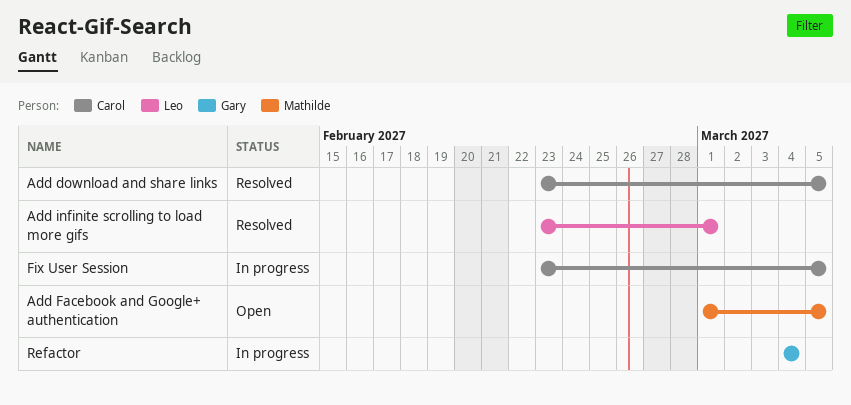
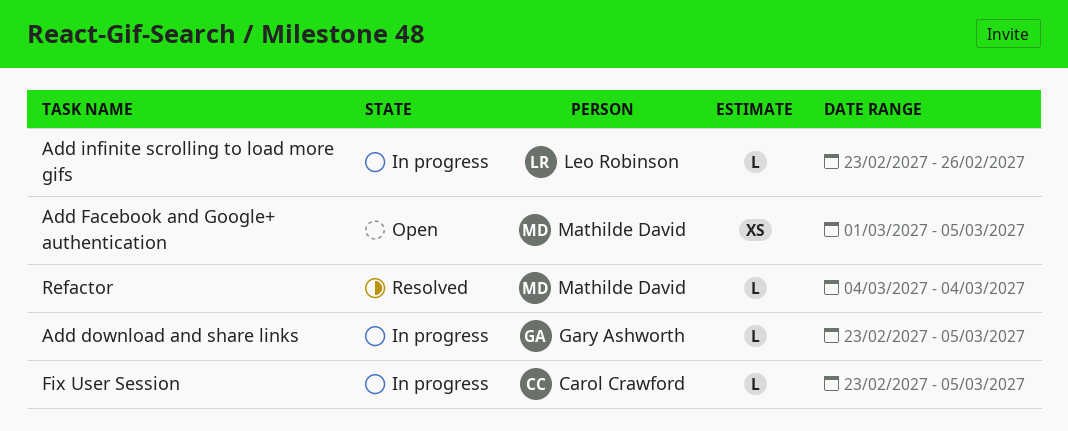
Add download and share links, status: Resolved -> In progress
Add download and share links, owner: Carol Crawford -> Gary Ashworth
Add infinite scrolling to load more gifs, status: Resolved -> In progress
Add infinite scrolling to load more gifs, due: Mar 1 -> Feb 26
Refactor, status: In progress -> Resolved
Refactor, owner: Gary Ashworth -> Mathilde David

